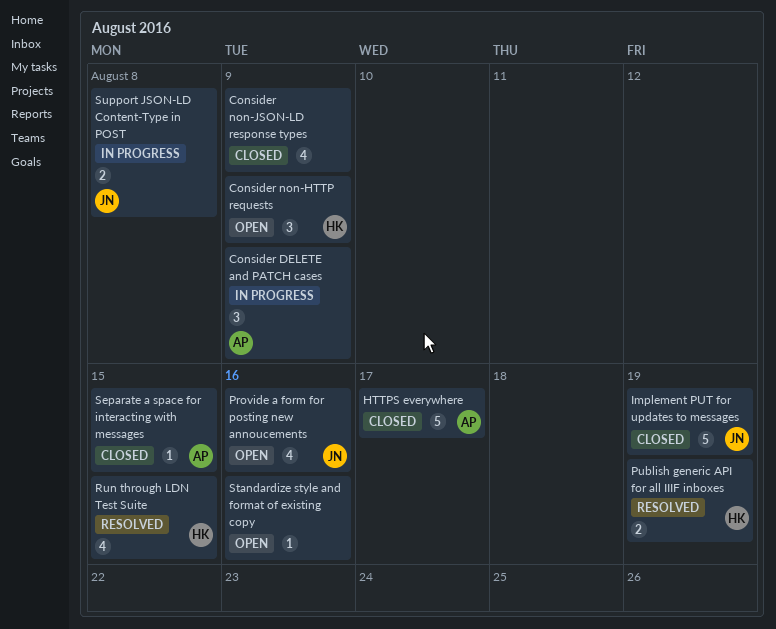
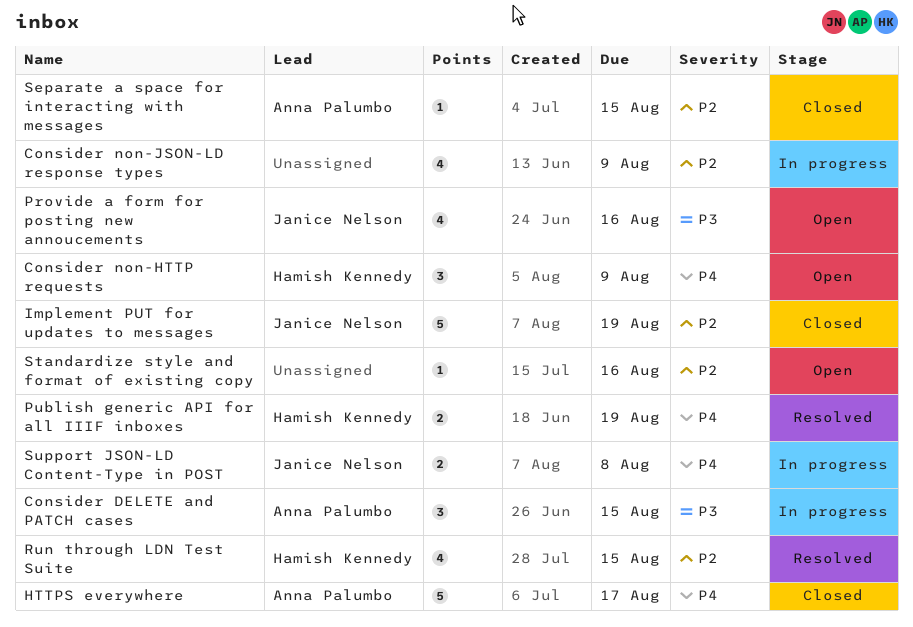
Consider DELETE and PATCH cases, due: Aug 9 -> Aug 15
Consider non-JSON-LD response types, status: Closed -> In progress

